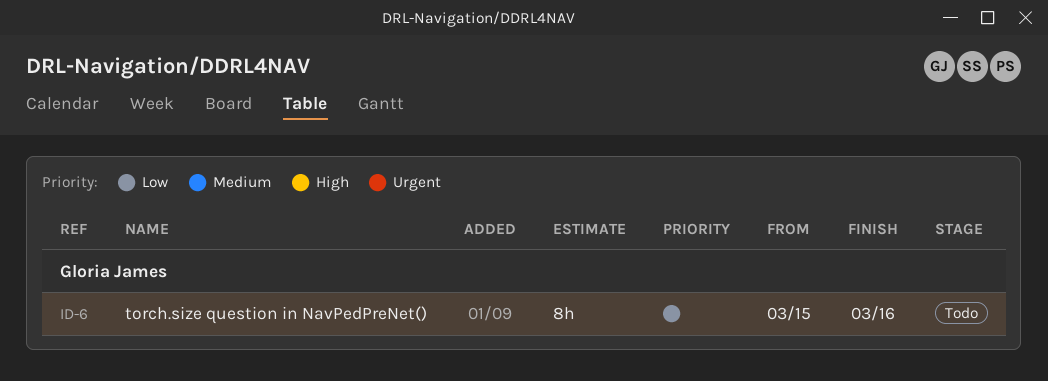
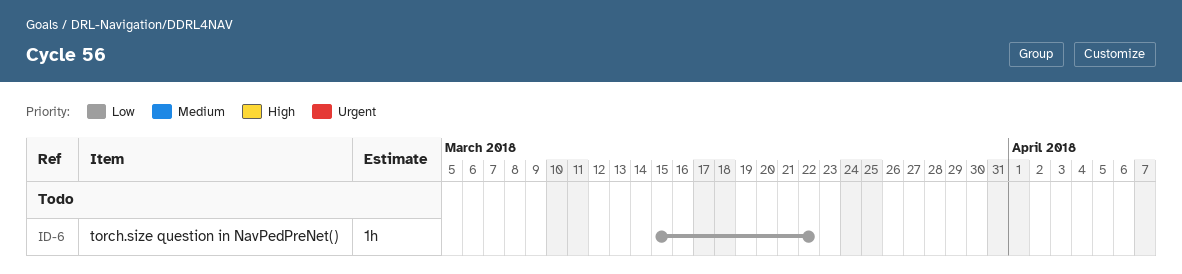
ID-6, estimate: 8h -> 1h
ID-6, due: Mar 16 -> Mar 22

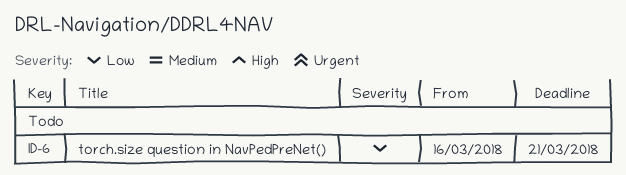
ID-6, start: Mar 15 -> Mar 16
ID-6, due: Mar 22 -> Mar 21

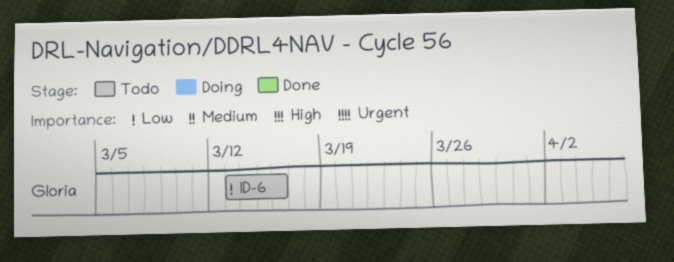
ID-6, start: Mar 16 -> Mar 13
ID-6, due: Mar 21 -> Mar 16

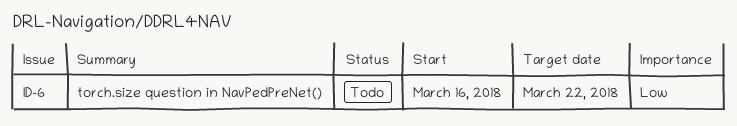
ID-6, start: Mar 13 -> Mar 16
ID-6, due: Mar 16 -> Mar 22

